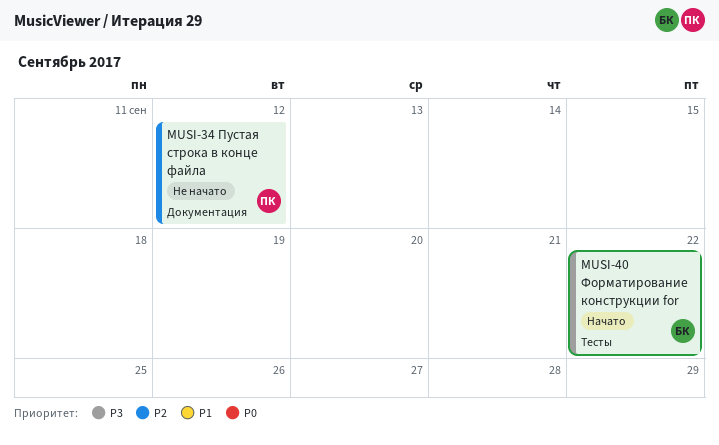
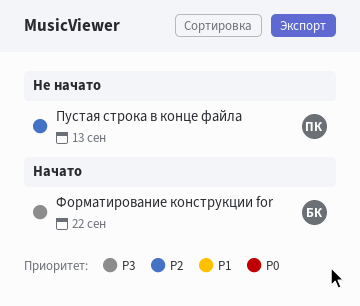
Пустая строка в конце файла, due: Sep 12 -> Sep 13

